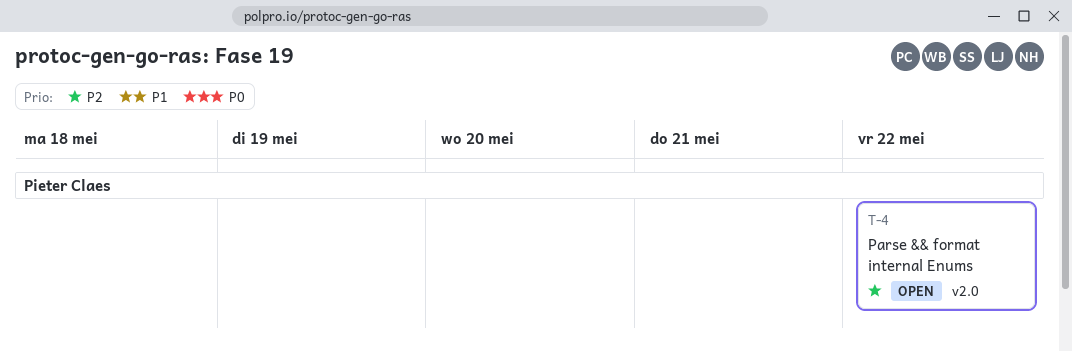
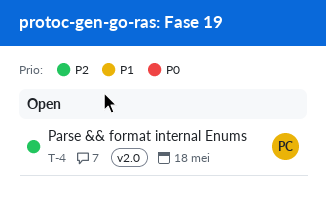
T-4, due: May 22 -> May 18

